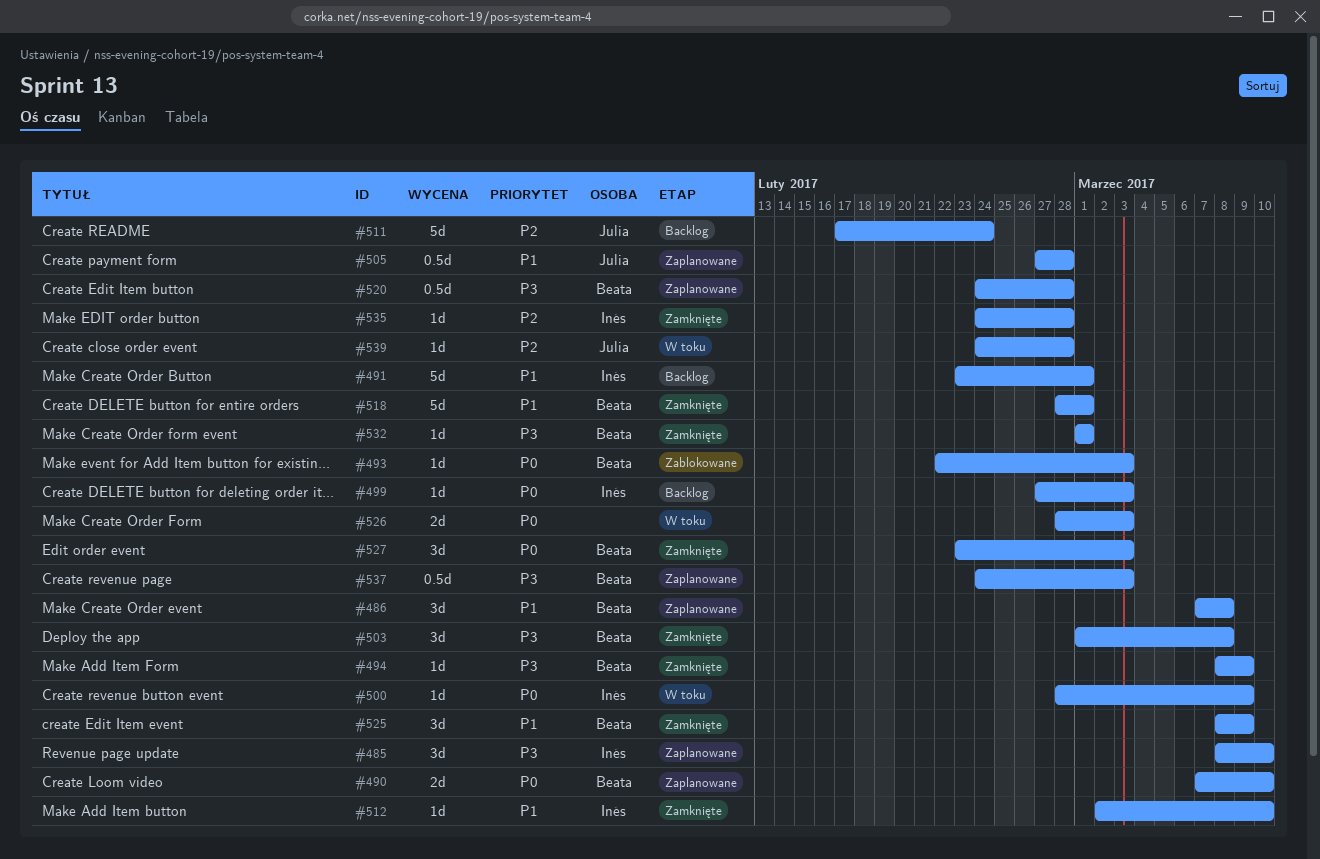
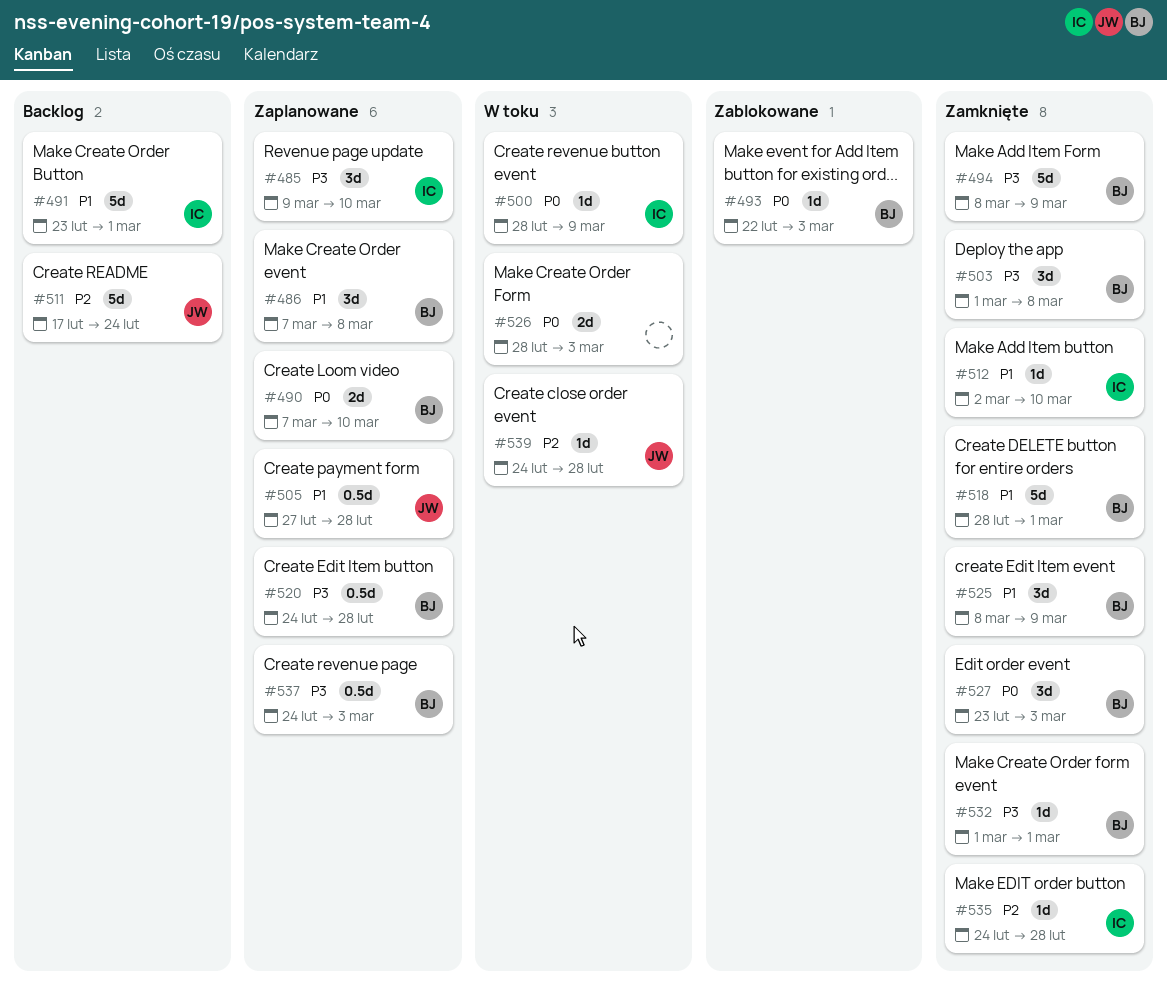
#485, start: Mar 8 -> Mar 9
#494, estimate: 1d -> 5d
#499: present -> none

